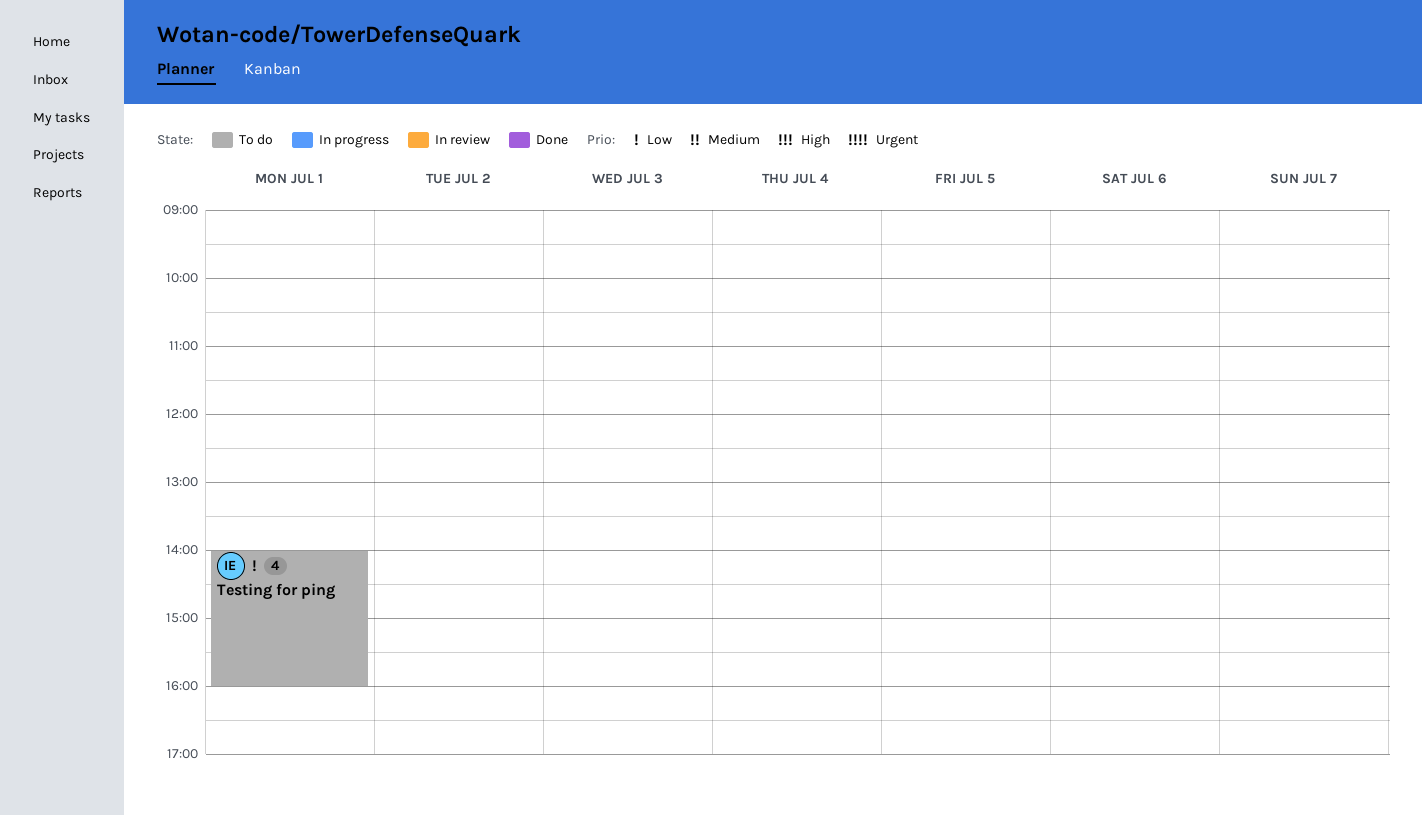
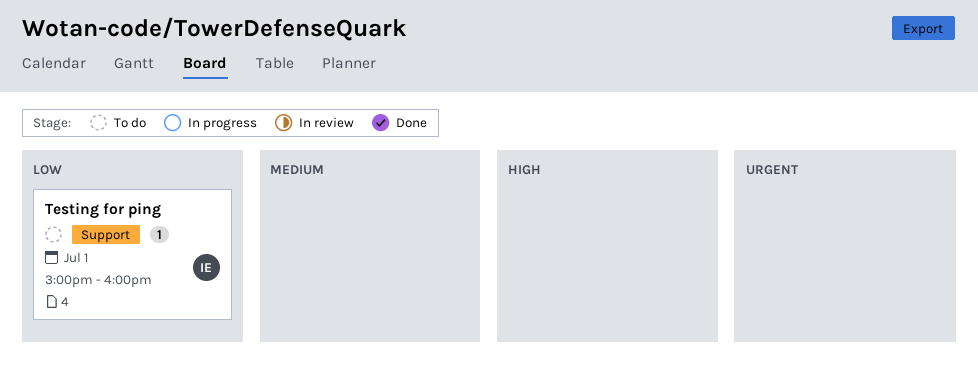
Testing for ping, estimate: 4 -> 1
Testing for ping, begins: 14:00 -> 15:00

